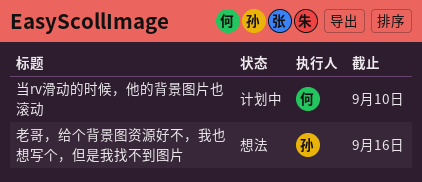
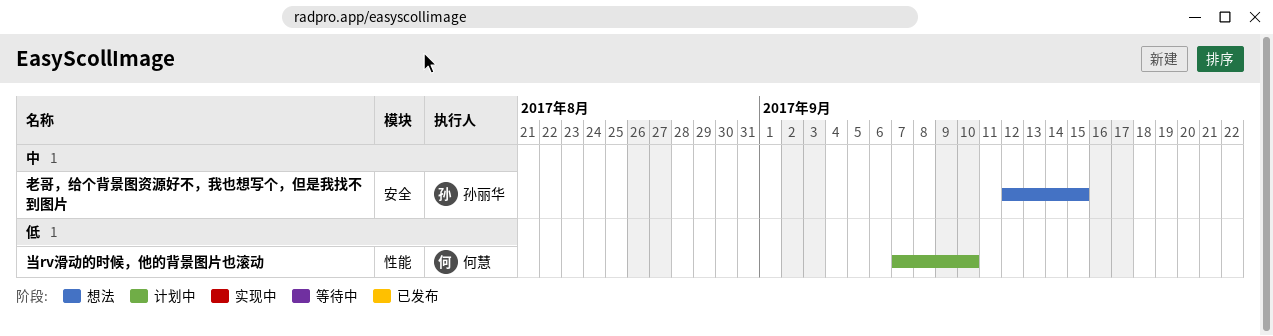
老哥，给个背景图资源好不，我也想写个，但是我找不到图片, due: Sep 16 -> Sep 15

